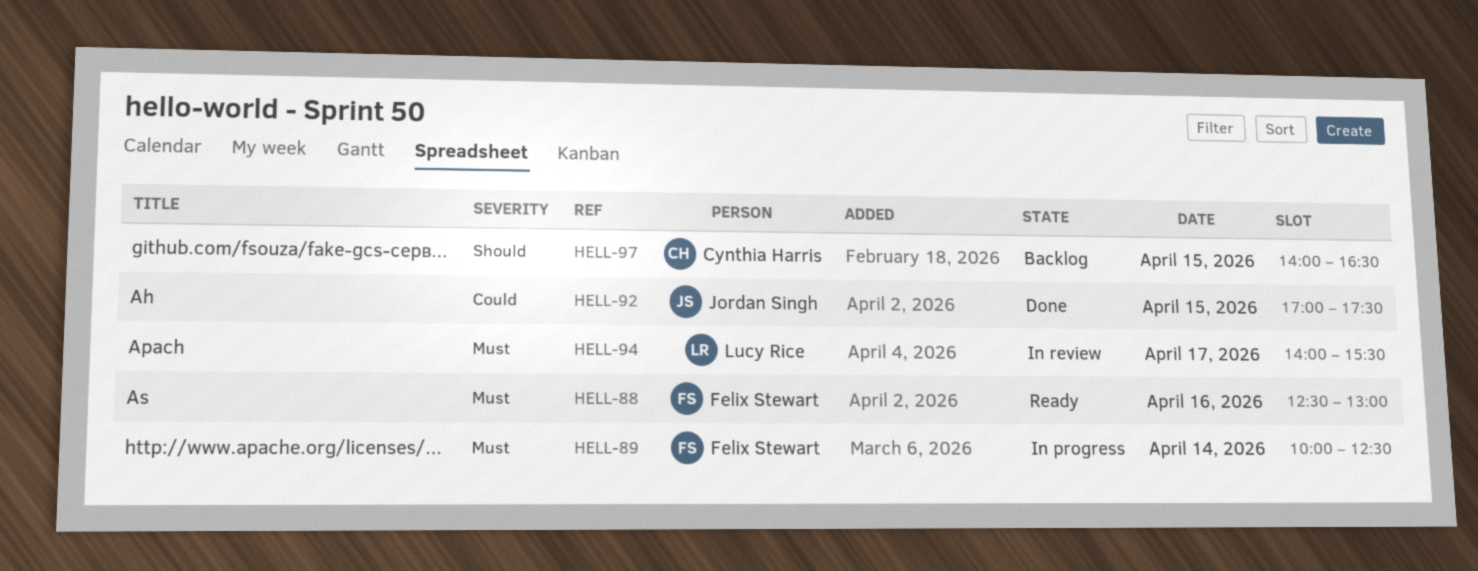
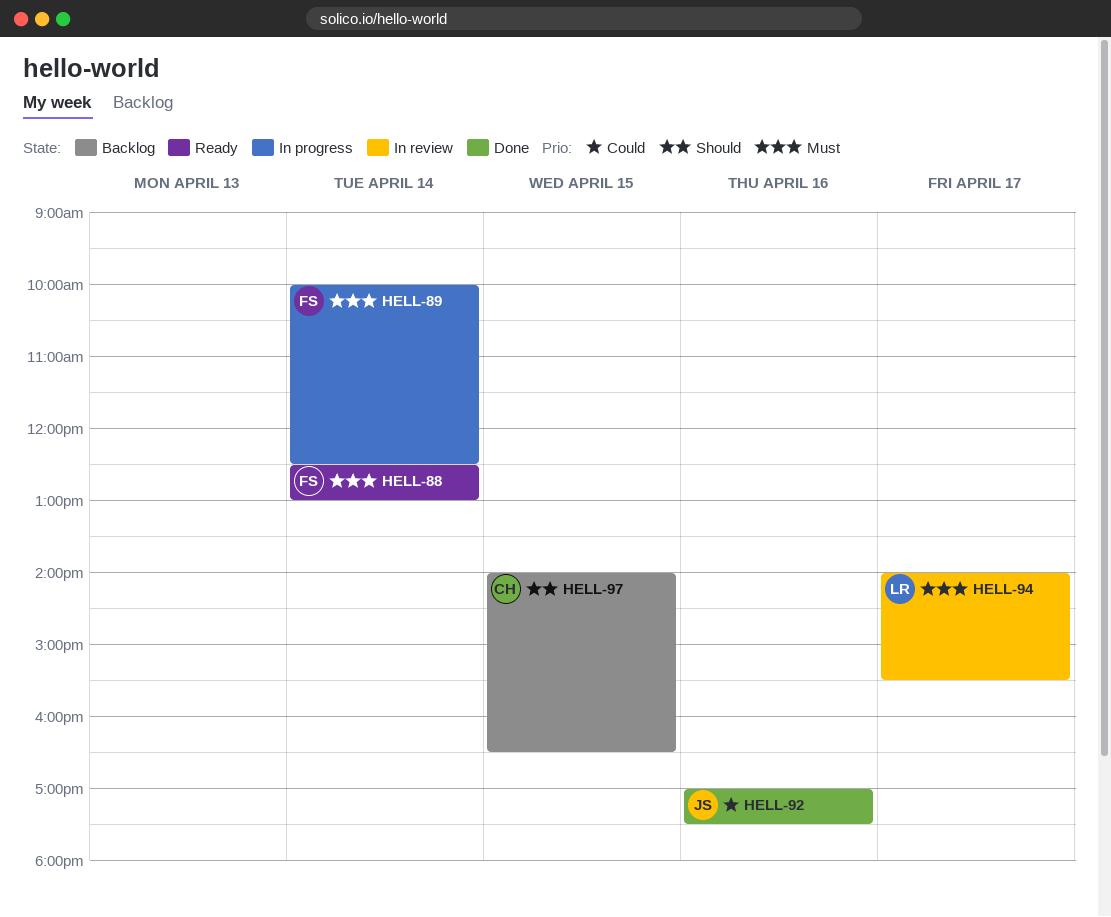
HELL-88, day: Apr 16 -> Apr 14
HELL-92, day: Apr 15 -> Apr 16

